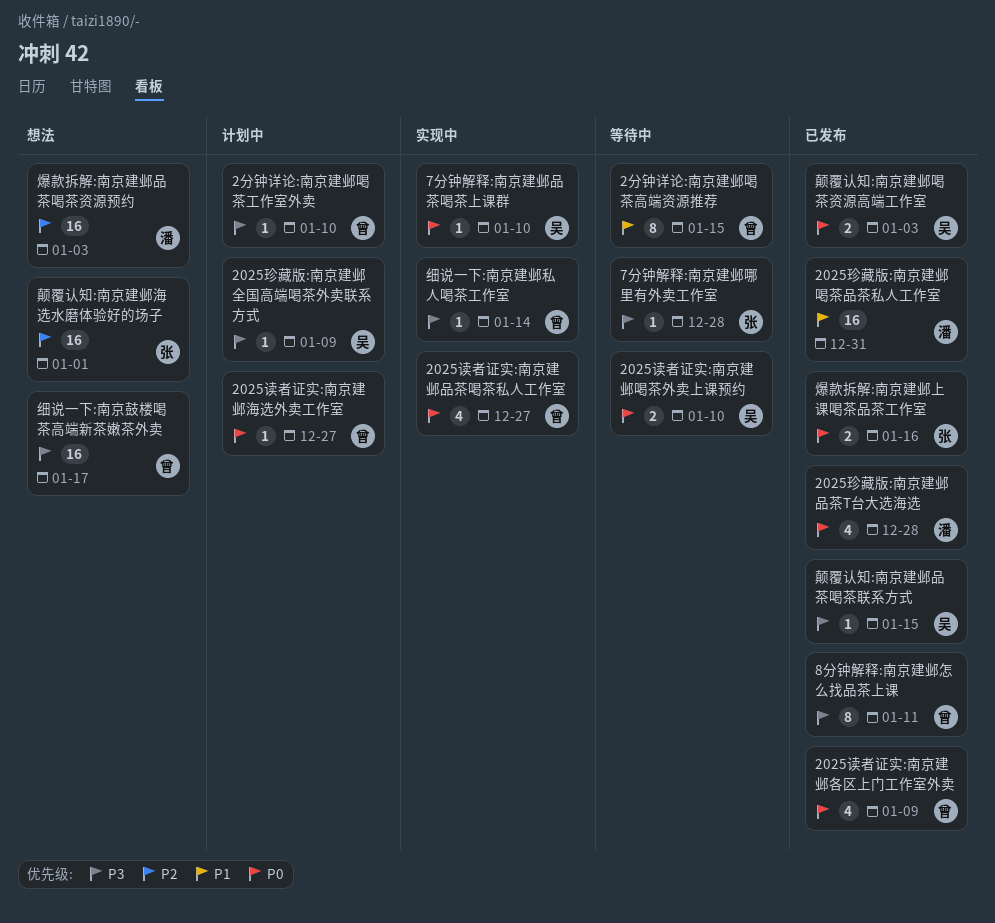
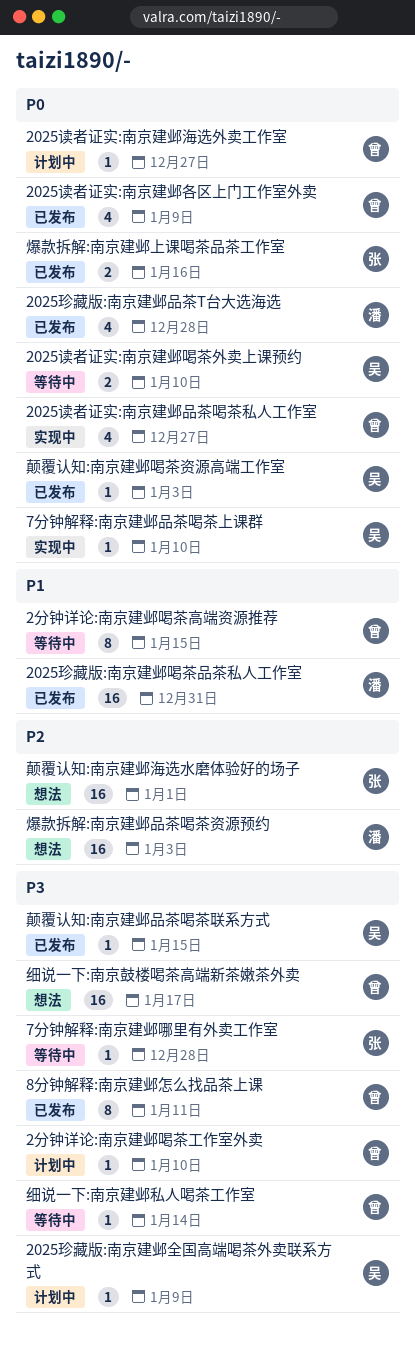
细说一下:南京建邺私人喝茶工作室, status: 实现中 -> 等待中
颠覆认知:南京建邺喝茶资源高端工作室, estimate: 2 -> 1

